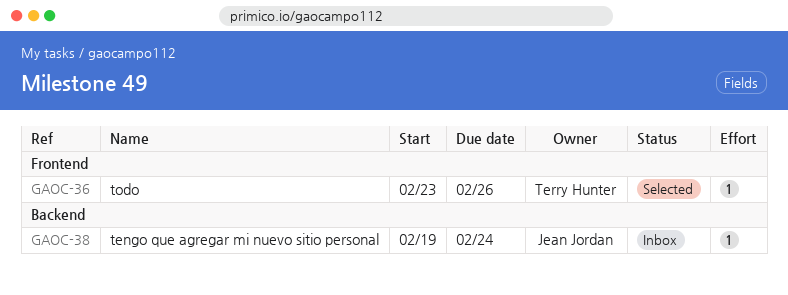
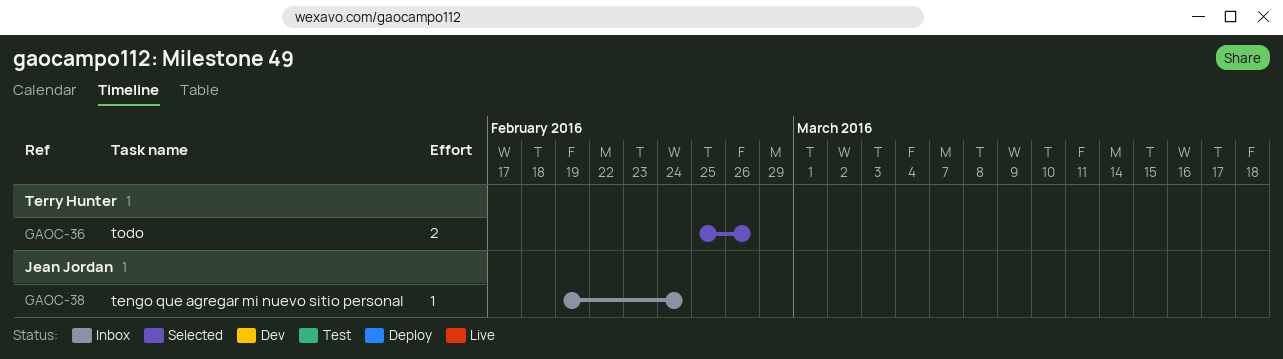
GAOC-36, estimate: 1 -> 2
GAOC-36, start: Feb 23 -> Feb 25

